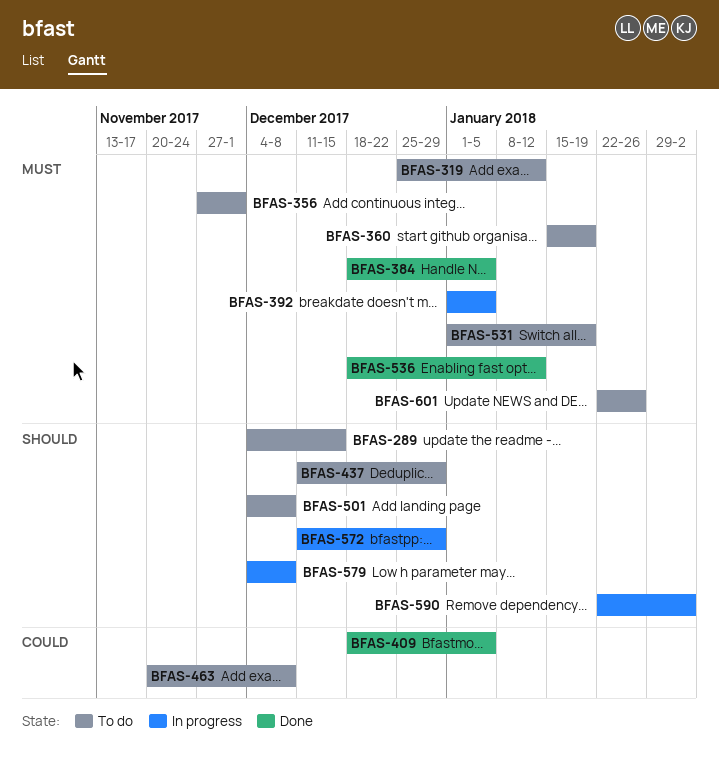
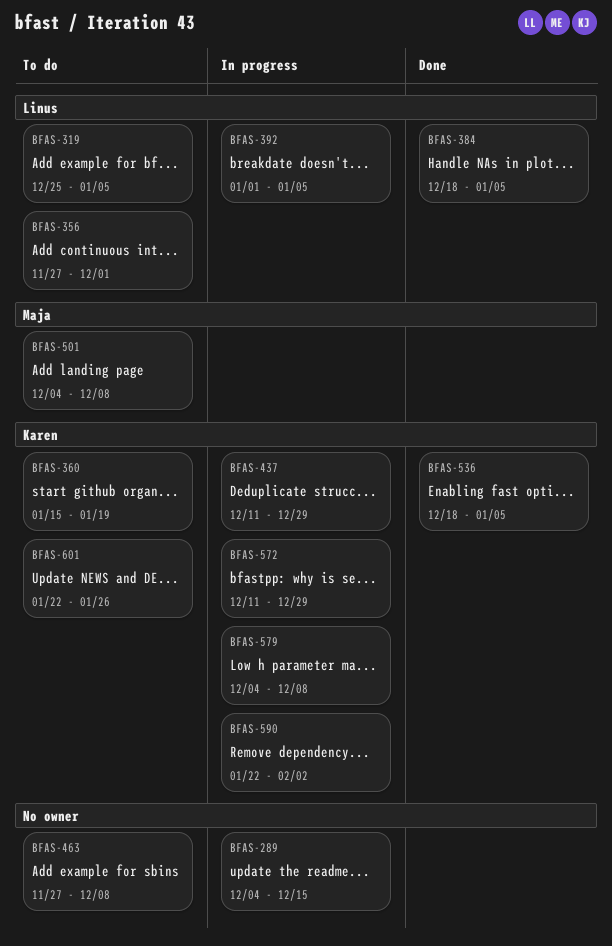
BFAS-289, status: To do -> In progress
BFAS-319, due: Jan 12 -> Jan 5
BFAS-409: present -> none
BFAS-437, status: To do -> In progress
BFAS-463, start: Nov 20 -> Nov 27
BFAS-531: present -> none
BFAS-536, due: Jan 12 -> Jan 5

